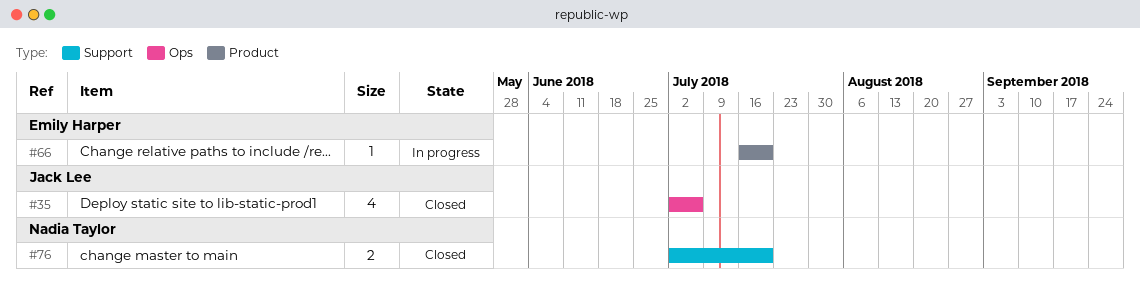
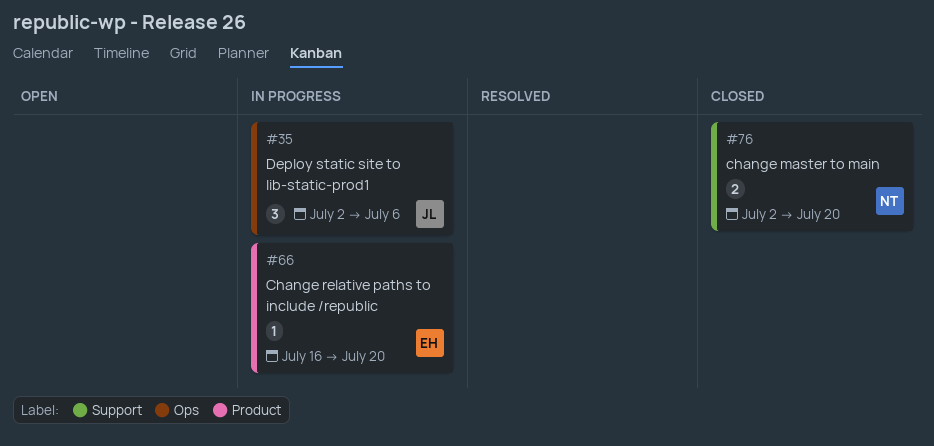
#35, status: Closed -> In progress
#35, estimate: 4 -> 3

